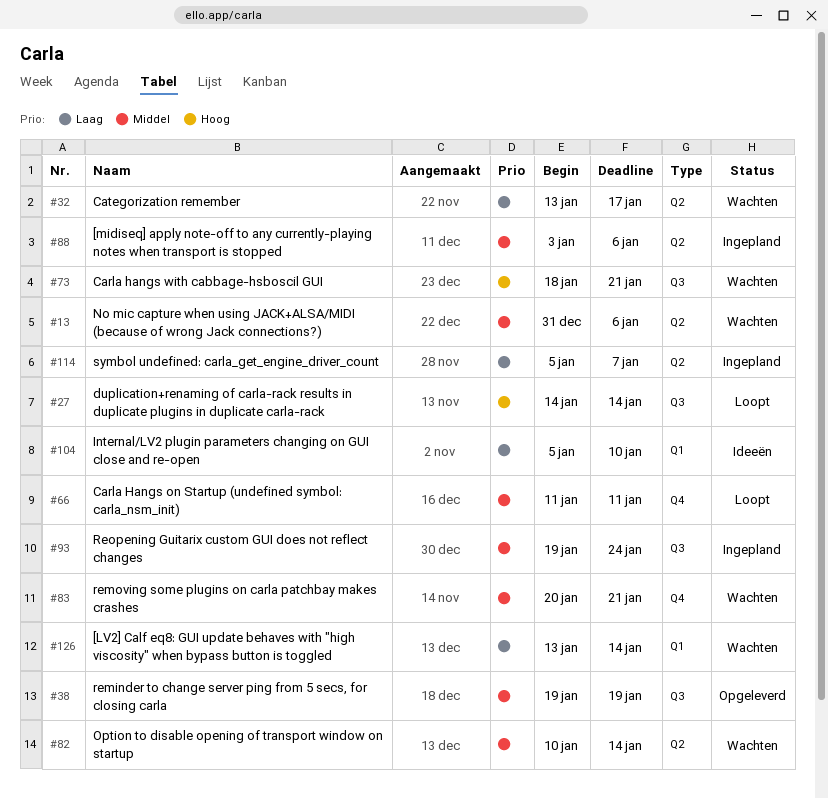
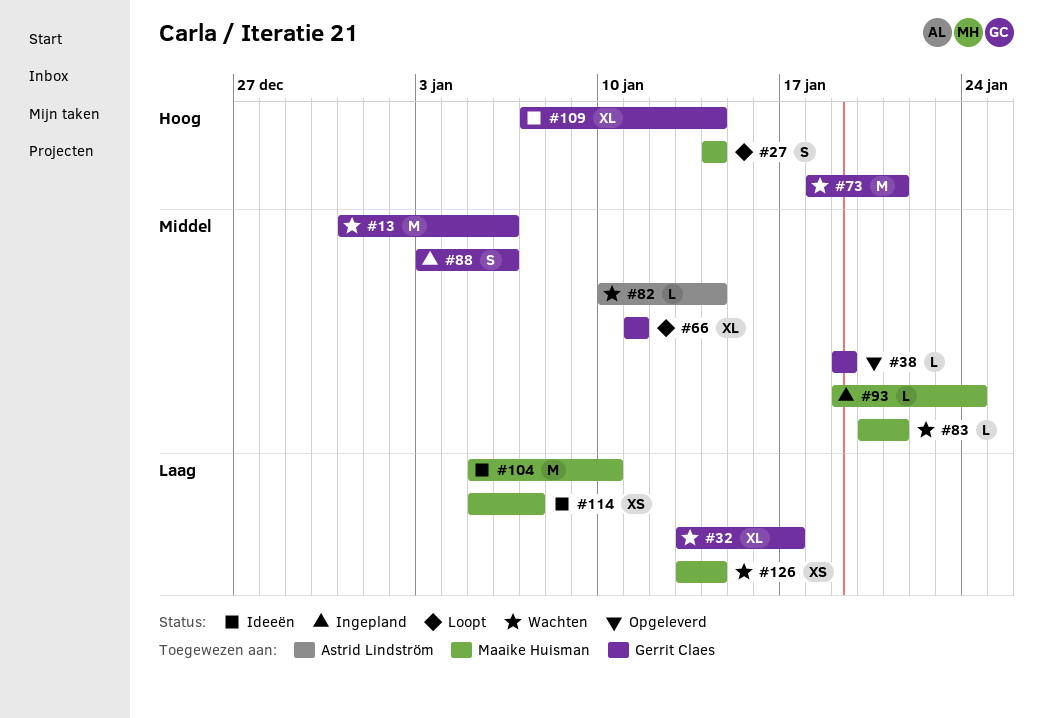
#109: none -> present
#114, status: Ingepland -> Ideeën

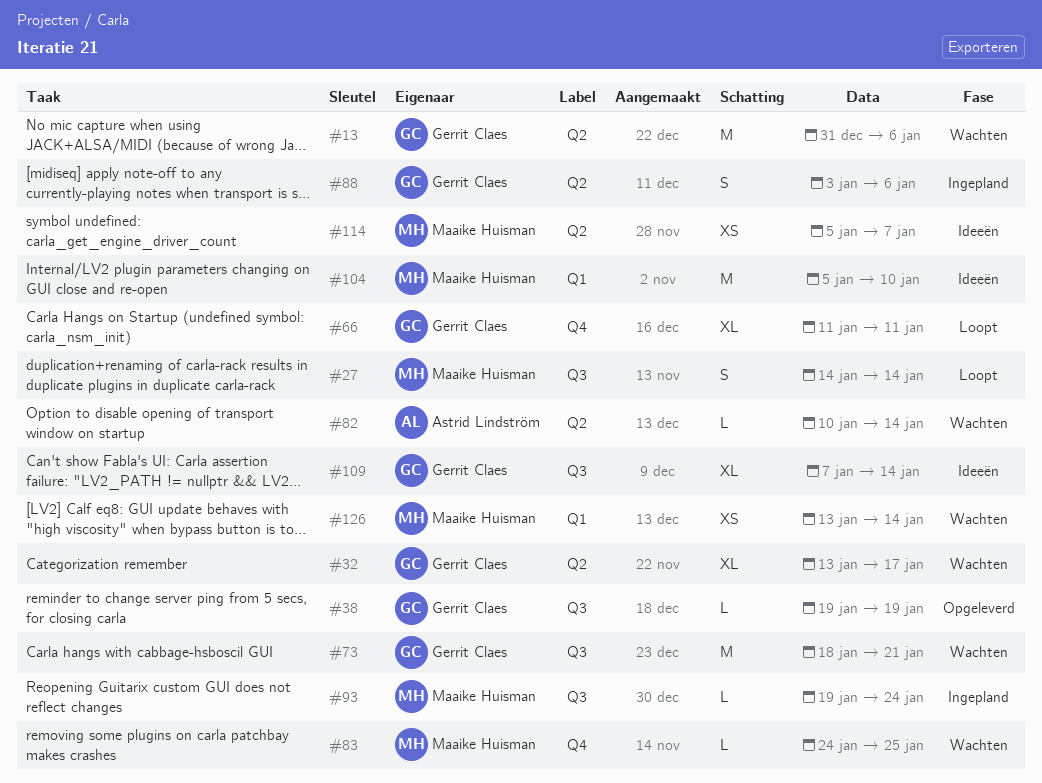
#83, start: Jan 20 -> Jan 24
#83, due: Jan 21 -> Jan 25

